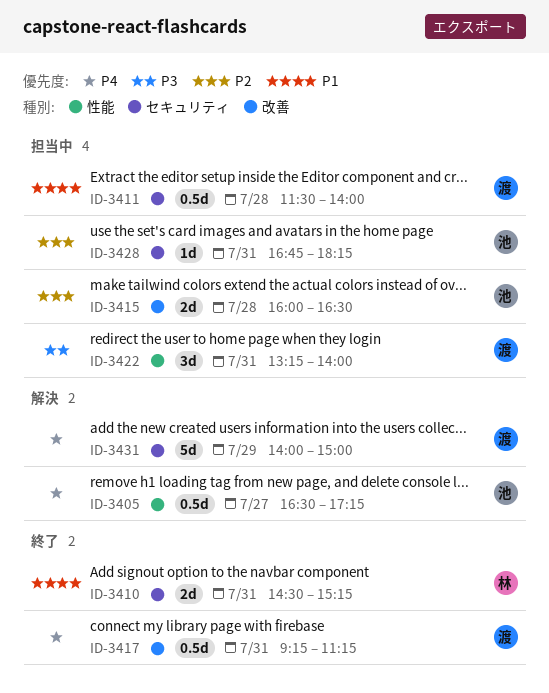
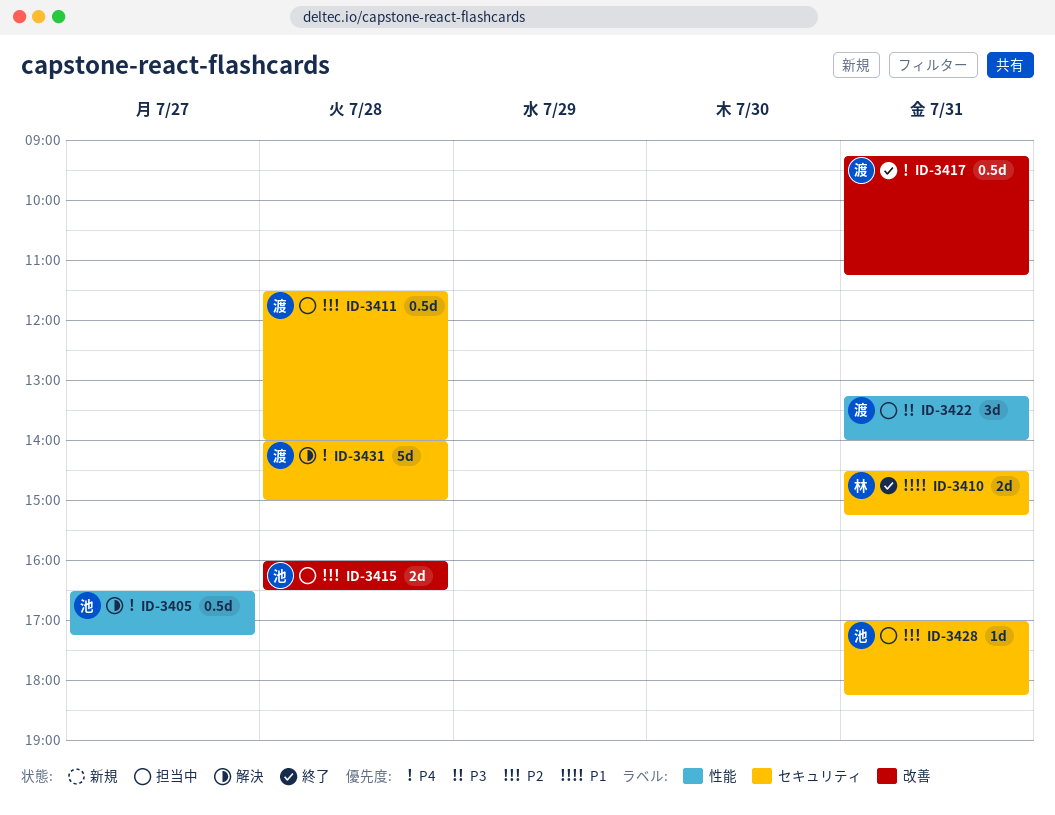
ID-3411, priority: P1 -> P2
ID-3428, begins: 16:45 -> 17:00
ID-3431, day: Jul 29 -> Jul 28

